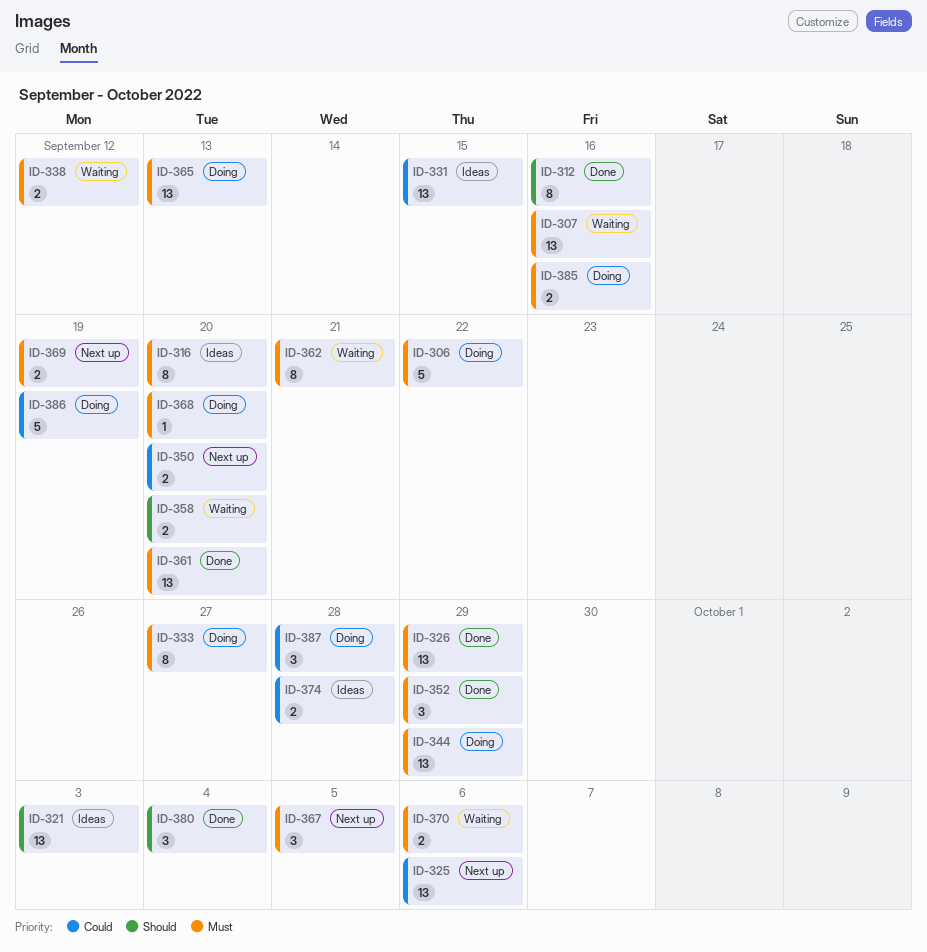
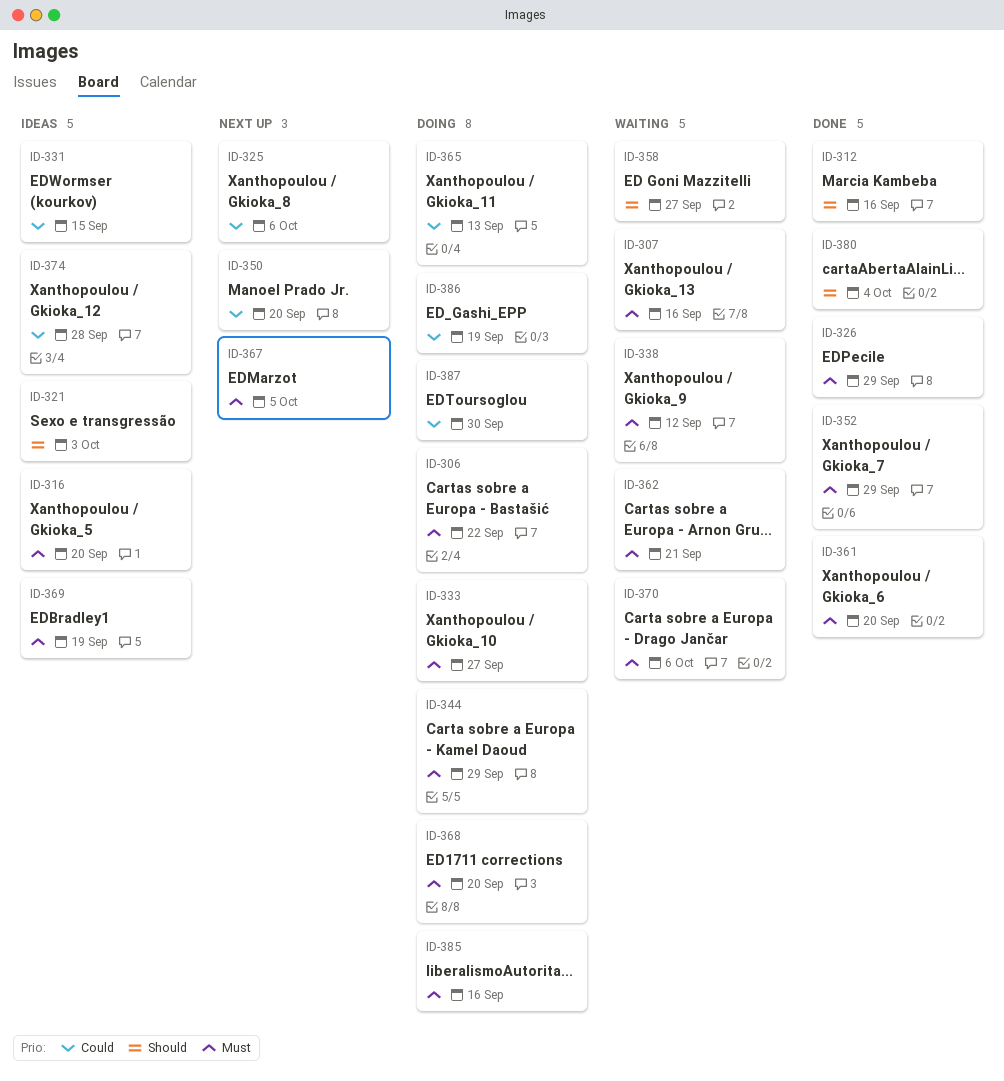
ID-358, due: Sep 20 -> Sep 27
ID-365, priority: Must -> Could
ID-369, status: Next up -> Ideas
ID-387, due: Sep 28 -> Sep 30

